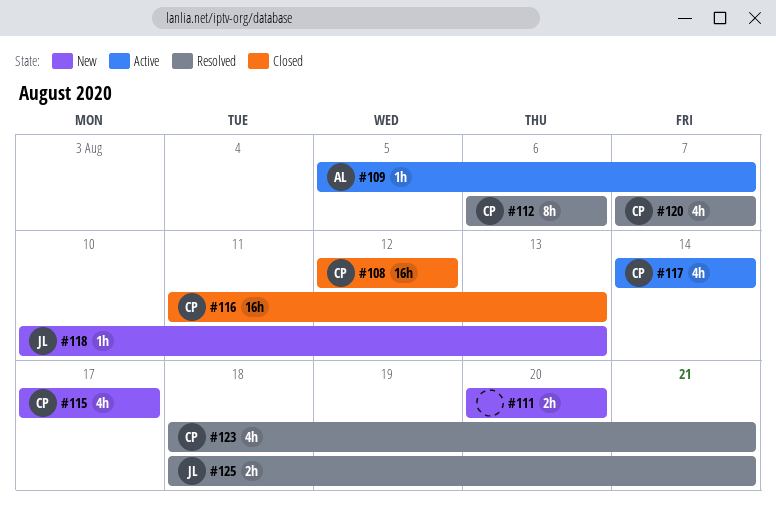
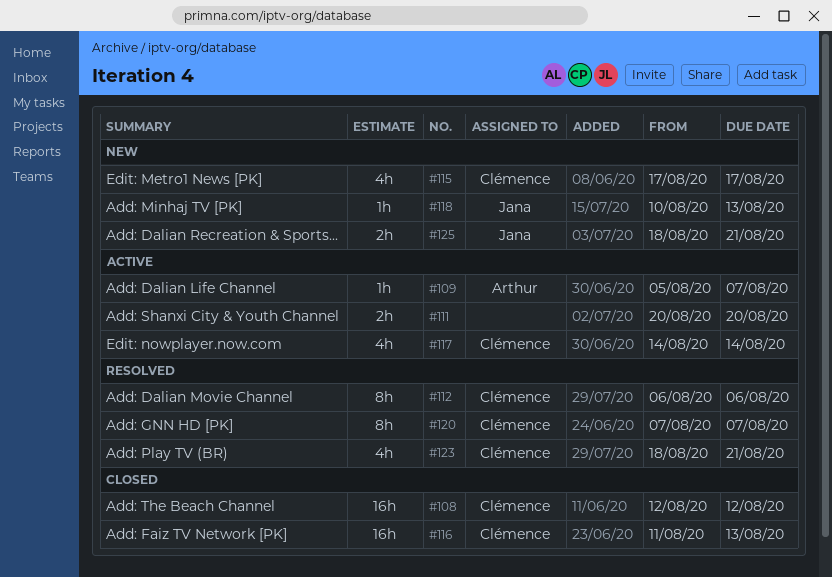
#111, status: New -> Active
#120, estimate: 4h -> 8h
#125, status: Resolved -> New

